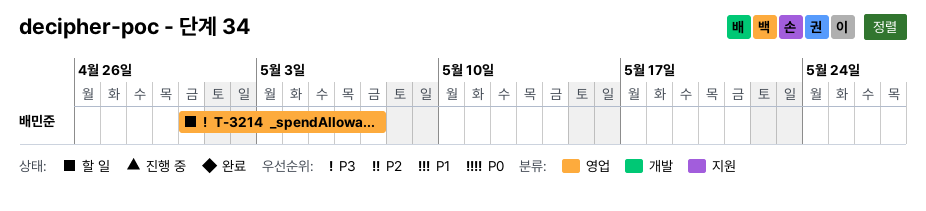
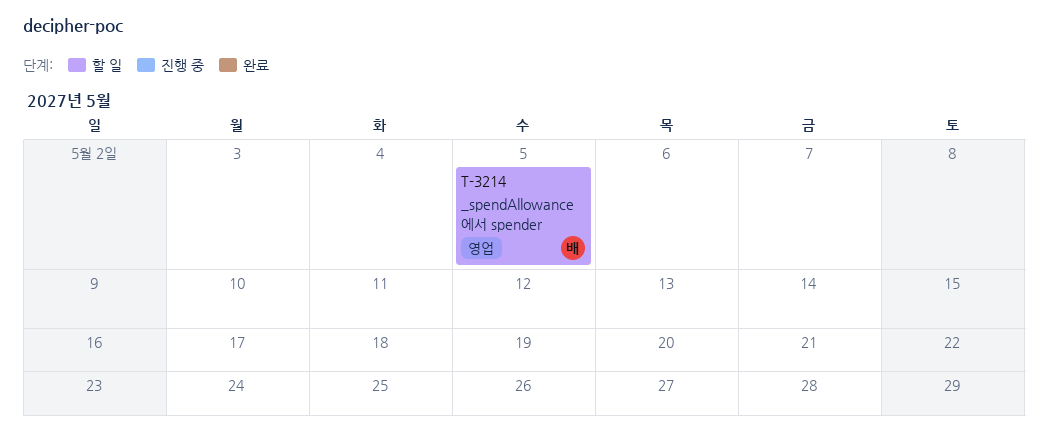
T-3214, due: May 7 -> May 5

